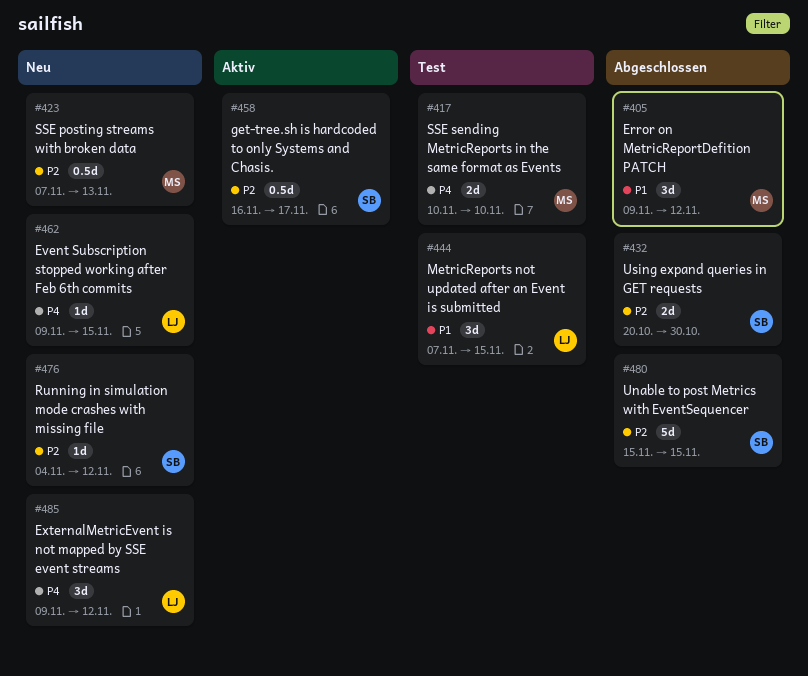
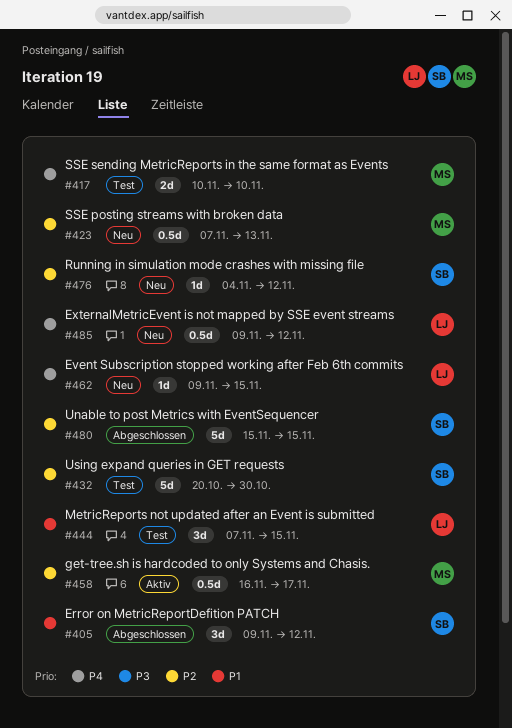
#405, owner: MS -> SB
#432, status: Abgeschlossen -> Test
#432, estimate: 2d -> 5d
#458, owner: SB -> MS
#485, estimate: 3d -> 0.5d

